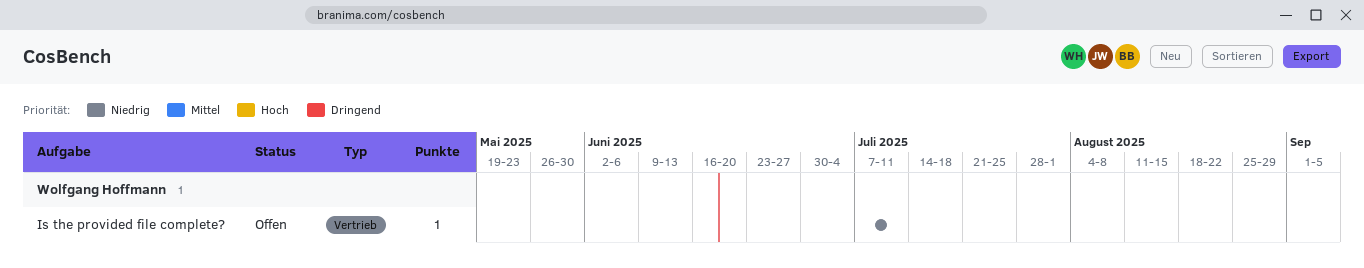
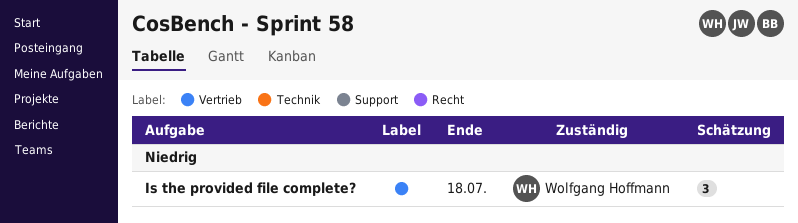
Is the provided file complete?, estimate: 1 -> 3
Is the provided file complete?, due: Jul 11 -> Jul 18

